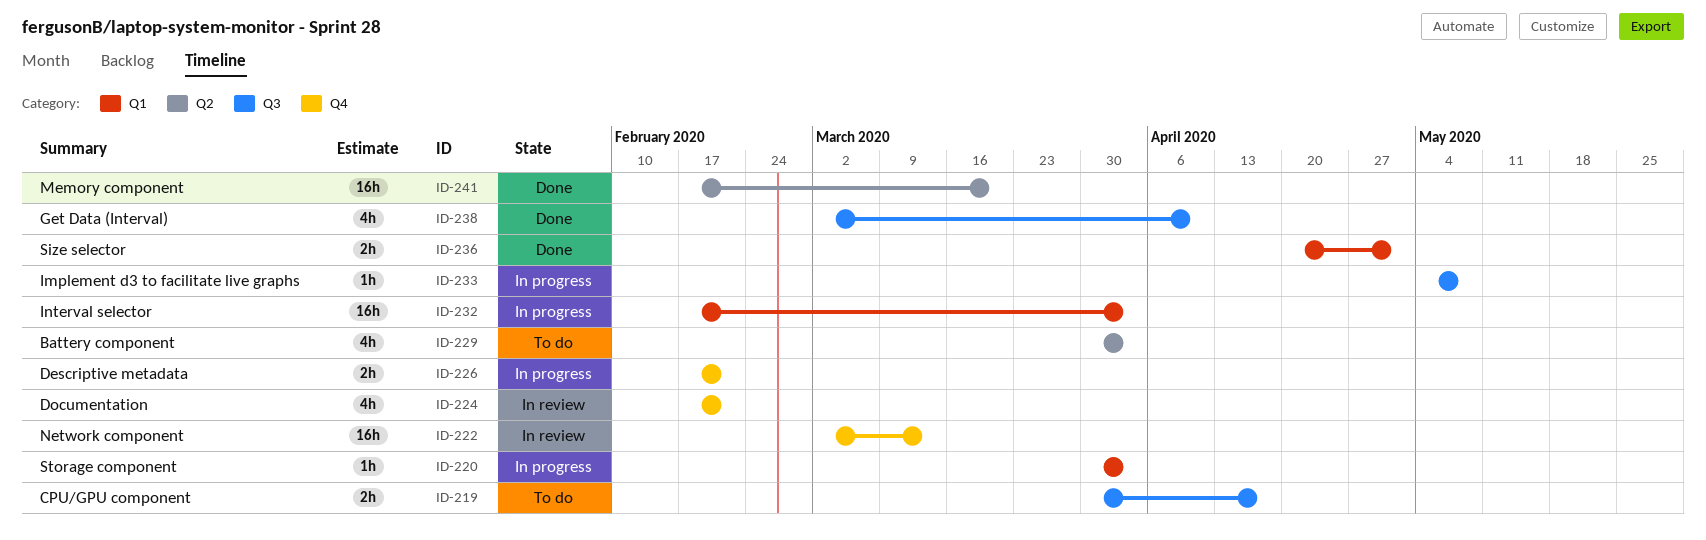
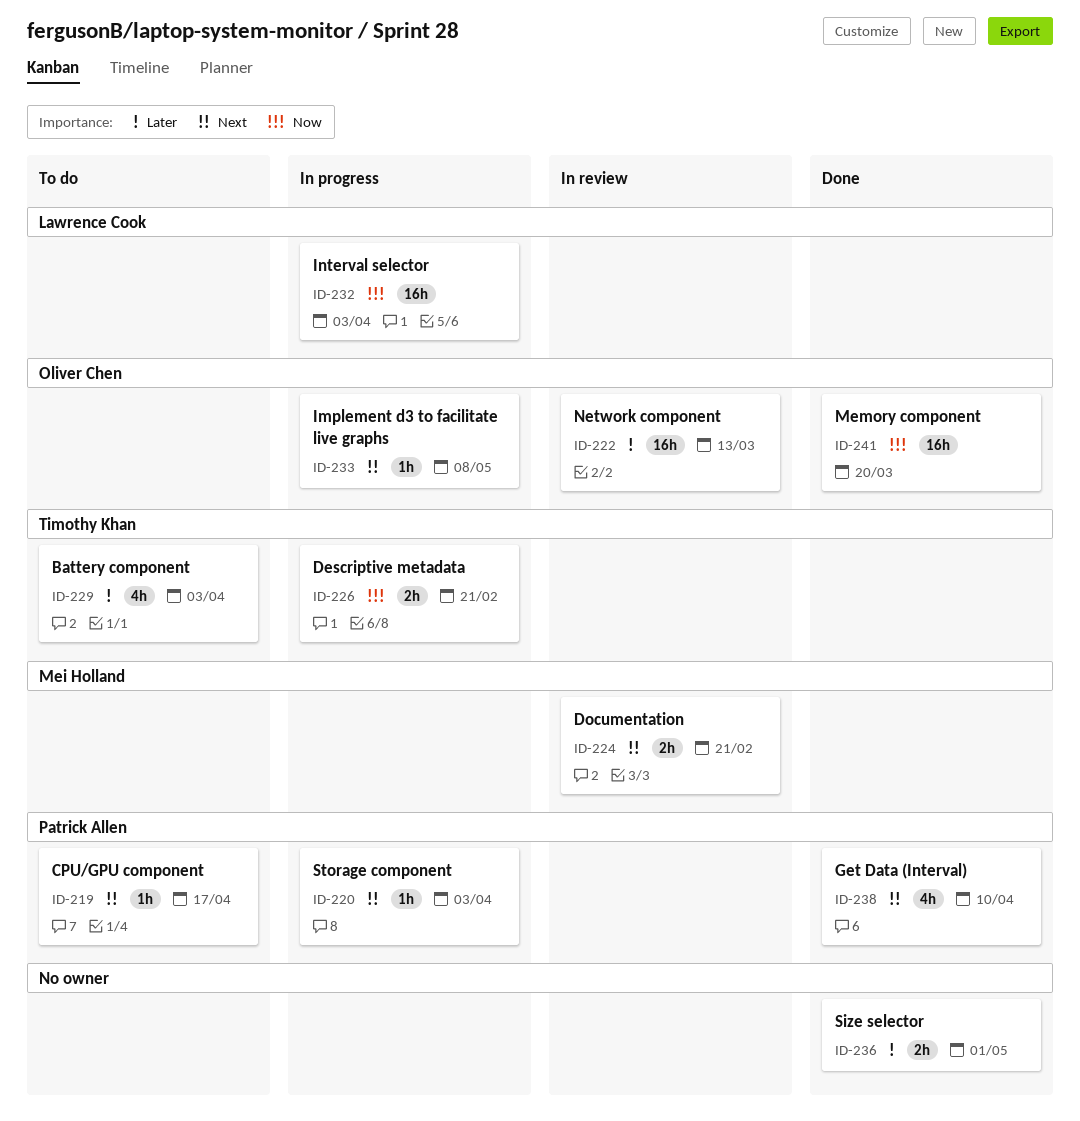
ID-219, estimate: 2h -> 1h
ID-224, estimate: 4h -> 2h

